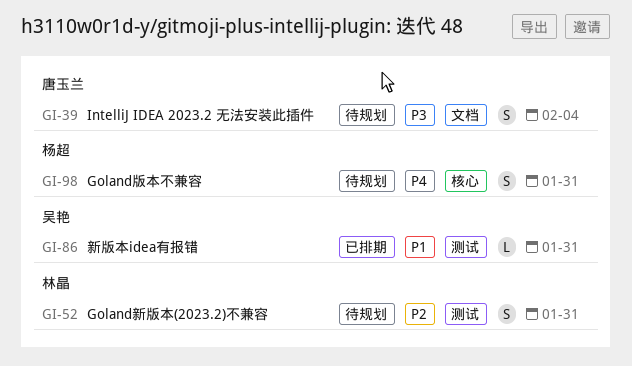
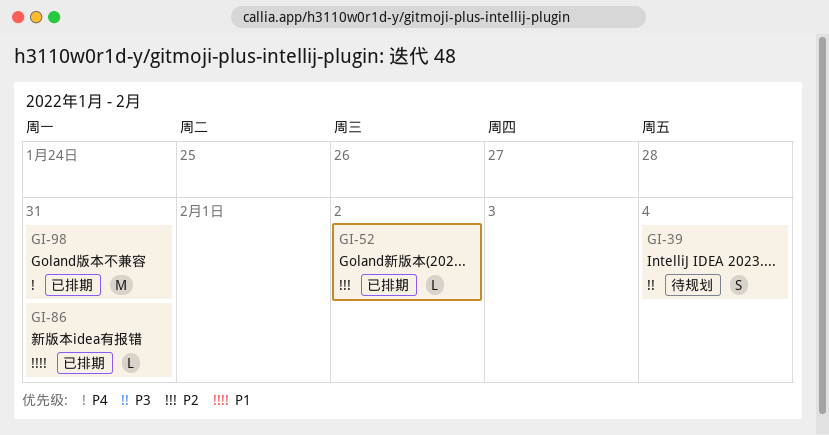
GI-52, status: 待规划 -> 已排期
GI-52, estimate: S -> L
GI-52, due: Jan 31 -> Feb 2
GI-98, status: 待规划 -> 已排期
GI-98, estimate: S -> M

